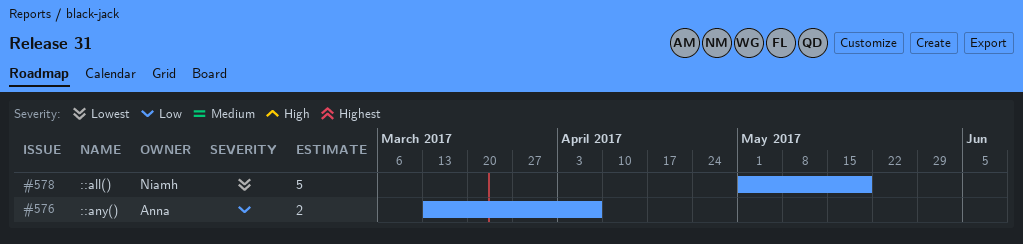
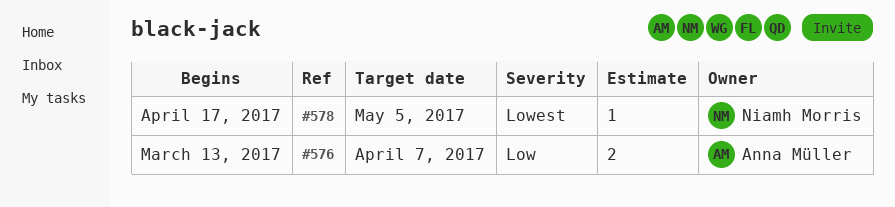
#578, estimate: 5 -> 1
#578, start: May 1 -> Apr 17
#578, due: May 19 -> May 5

